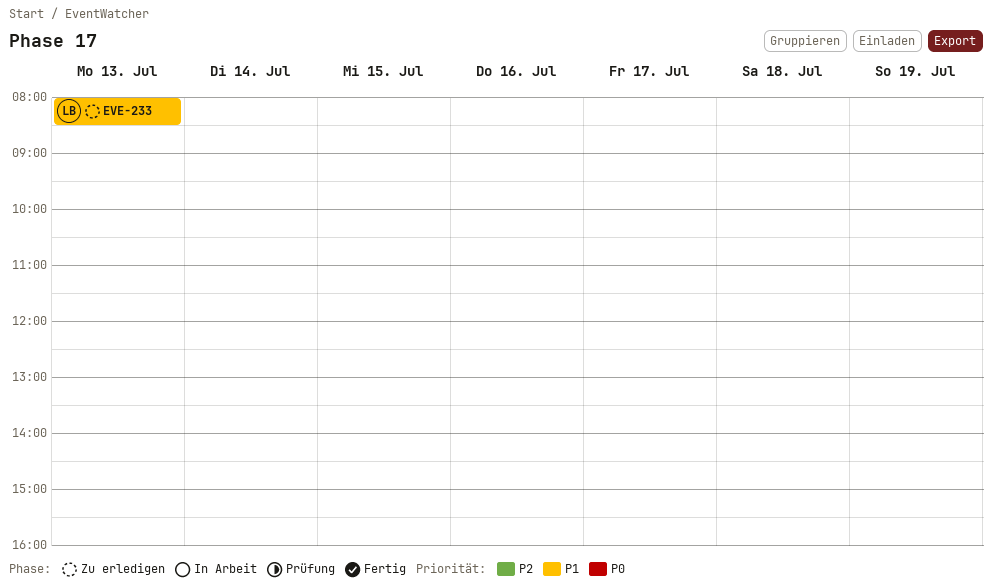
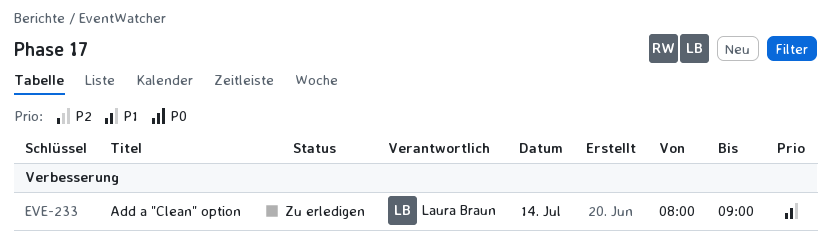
EVE-233, day: Jul 13 -> Jul 14
EVE-233, ends: 08:30 -> 09:00

